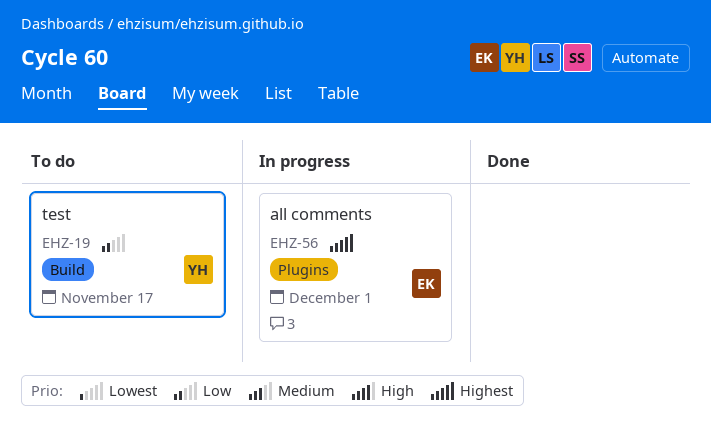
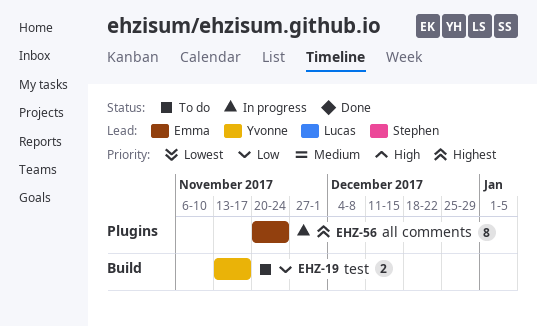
EHZ-56, due: Dec 1 -> Nov 24

